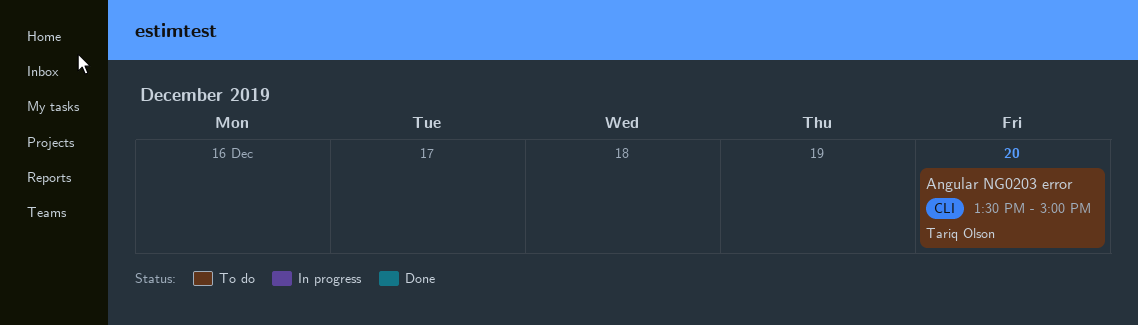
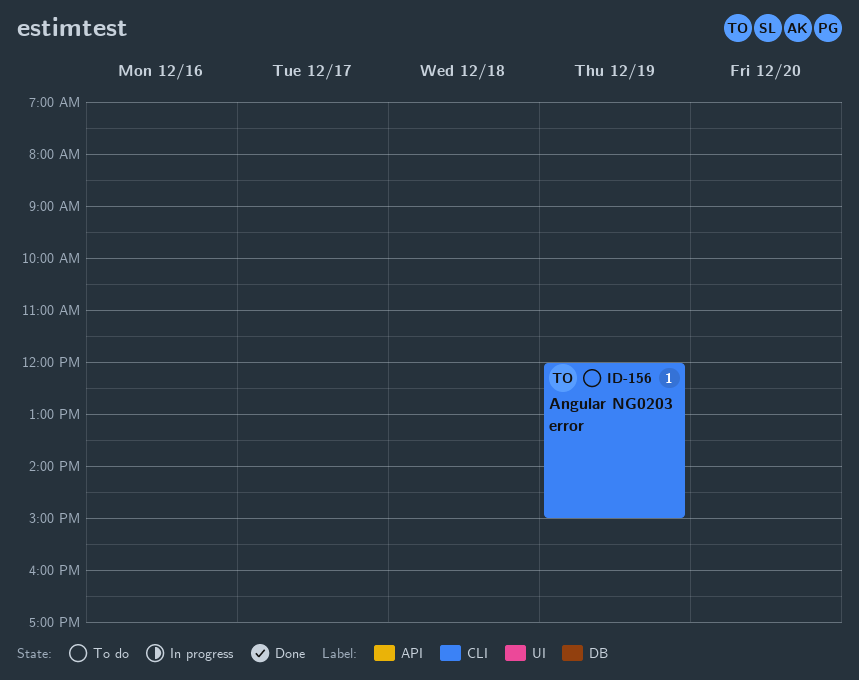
Angular NG0203 error, day: Dec 20 -> Dec 19
Angular NG0203 error, begins: 13:30 -> 12:00

